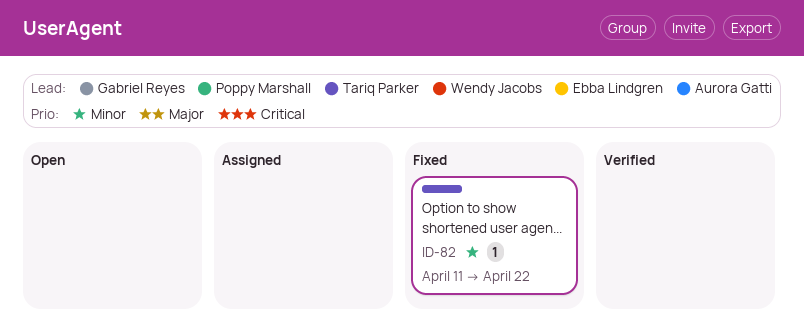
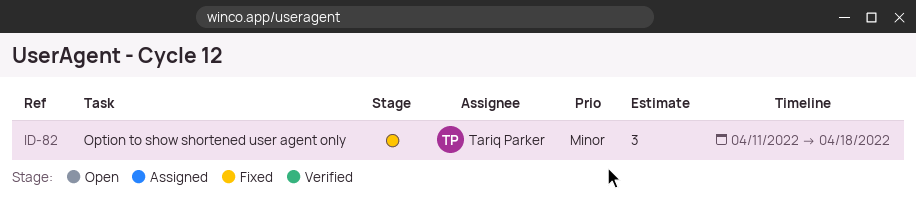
ID-82, estimate: 1 -> 3
ID-82, due: Apr 22 -> Apr 18

